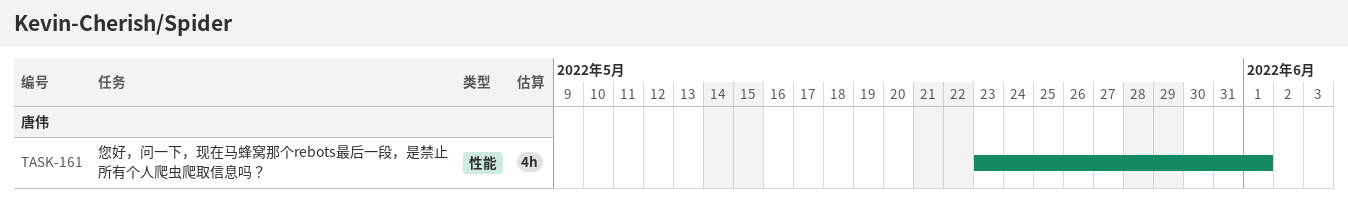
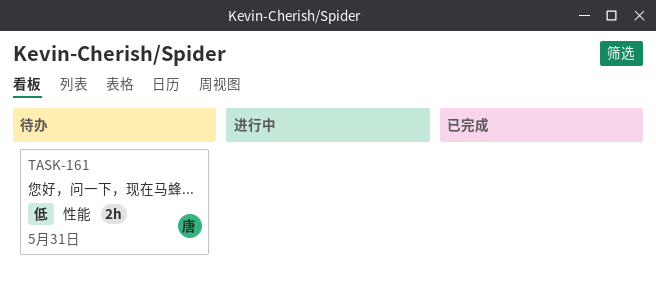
TASK-161, estimate: 4h -> 2h
TASK-161, due: Jun 1 -> May 31

